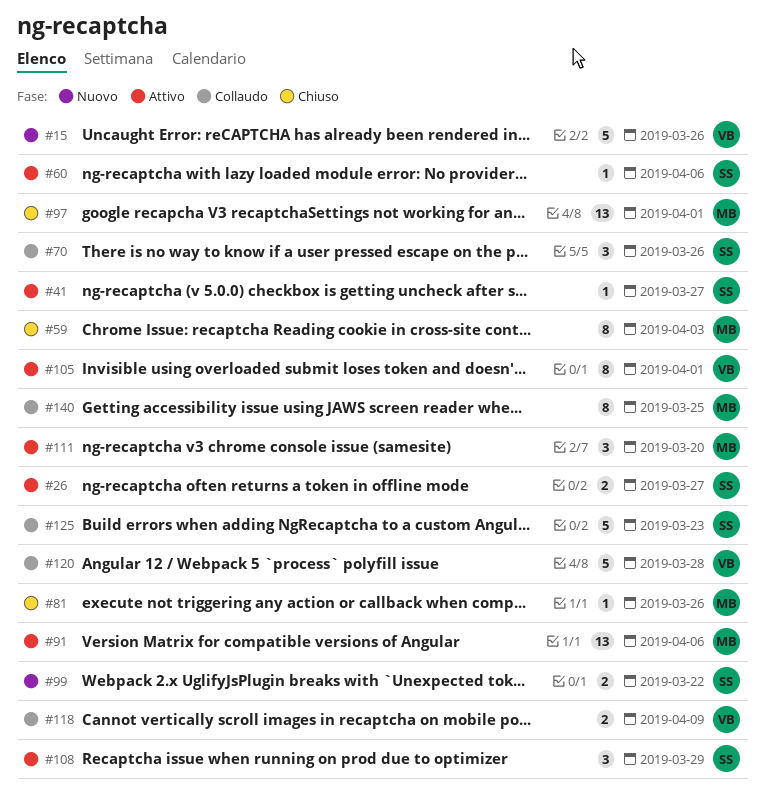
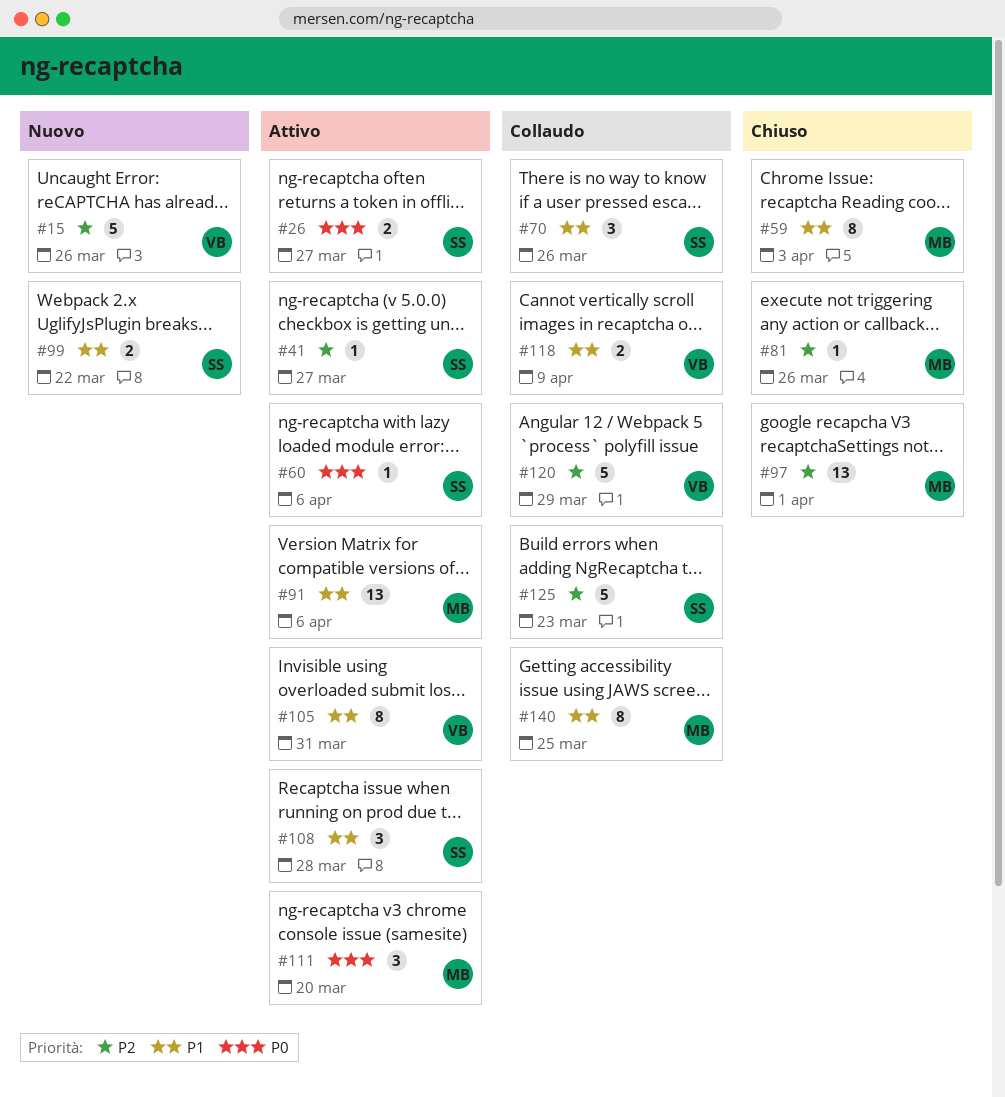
#105, due: Apr 1 -> Mar 31
#108, due: Mar 29 -> Mar 28
#120, due: Mar 28 -> Mar 29

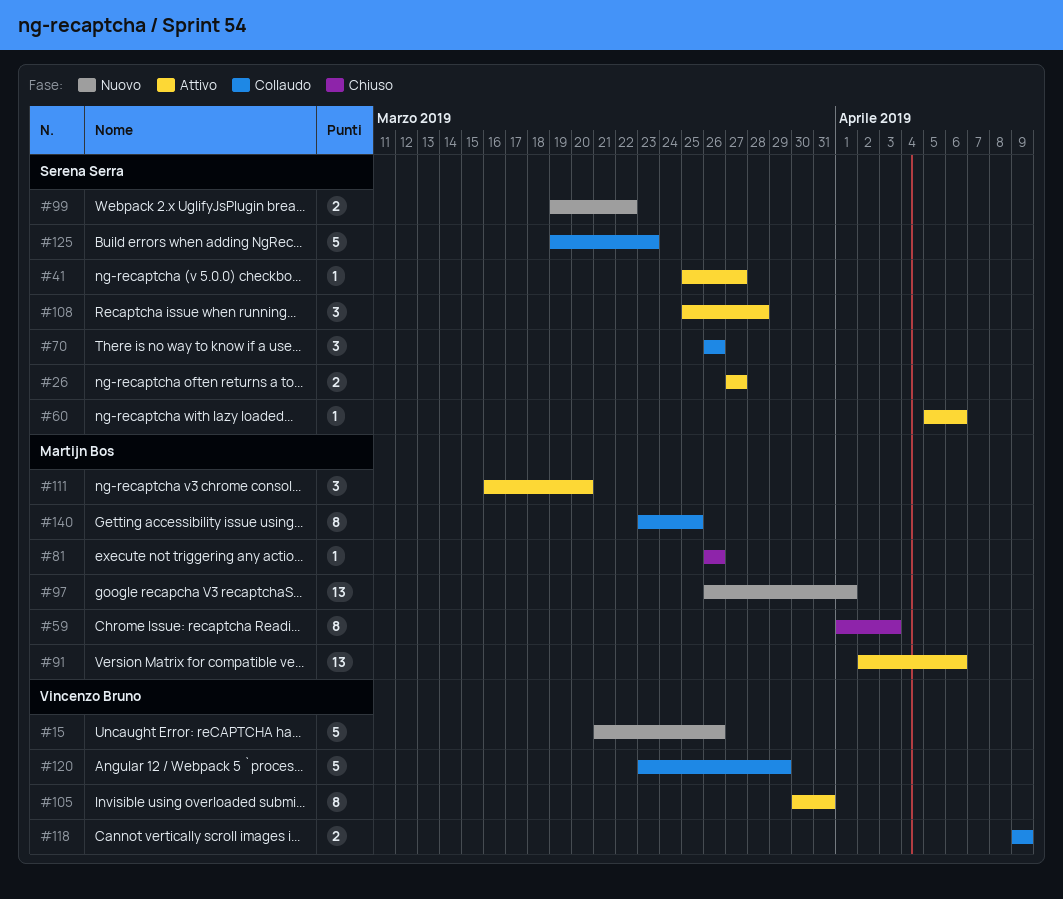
#97, status: Chiuso -> Nuovo

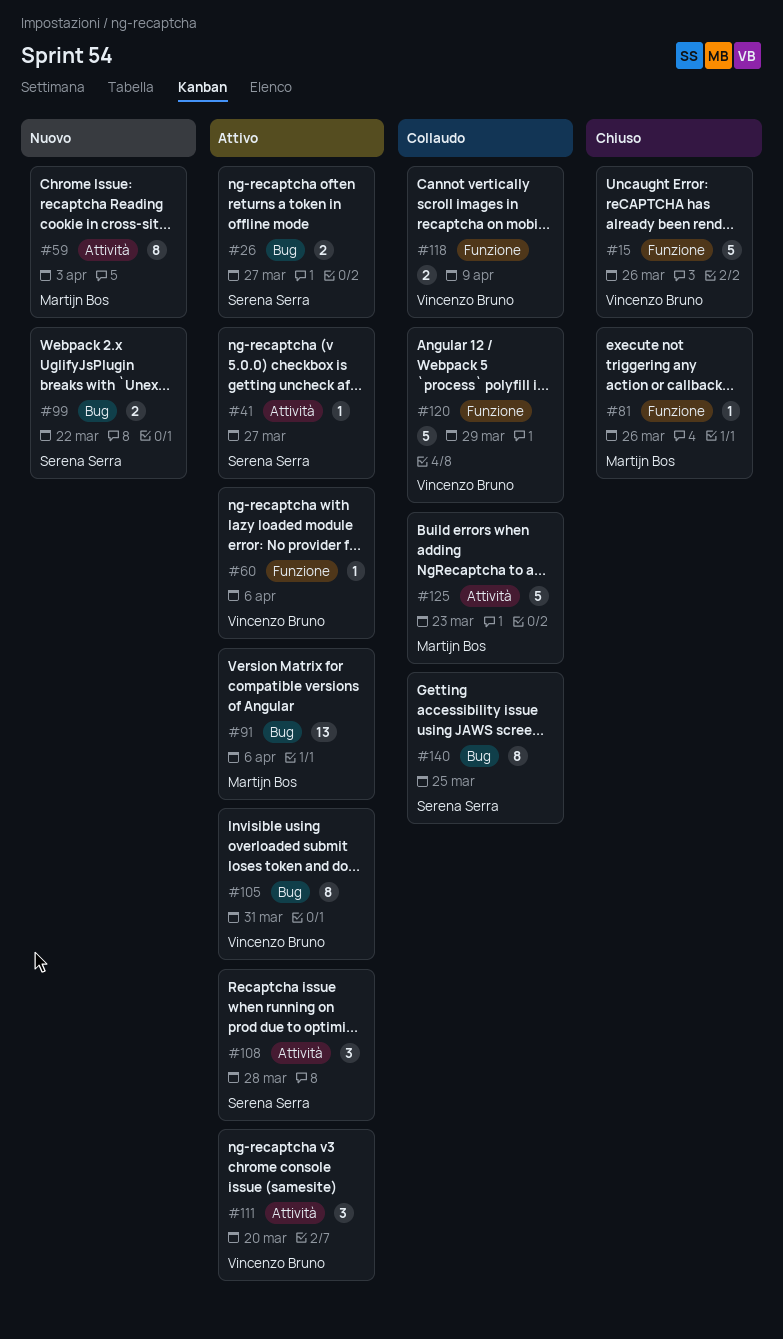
#15, status: Nuovo -> Chiuso
#59, status: Chiuso -> Nuovo
#60, owner: Serena Serra -> Vincenzo Bruno
#70: present -> none
#97: present -> none
#111, owner: Martijn Bos -> Vincenzo Bruno
#125, owner: Serena Serra -> Martijn Bos
#140, owner: Martijn Bos -> Serena Serra

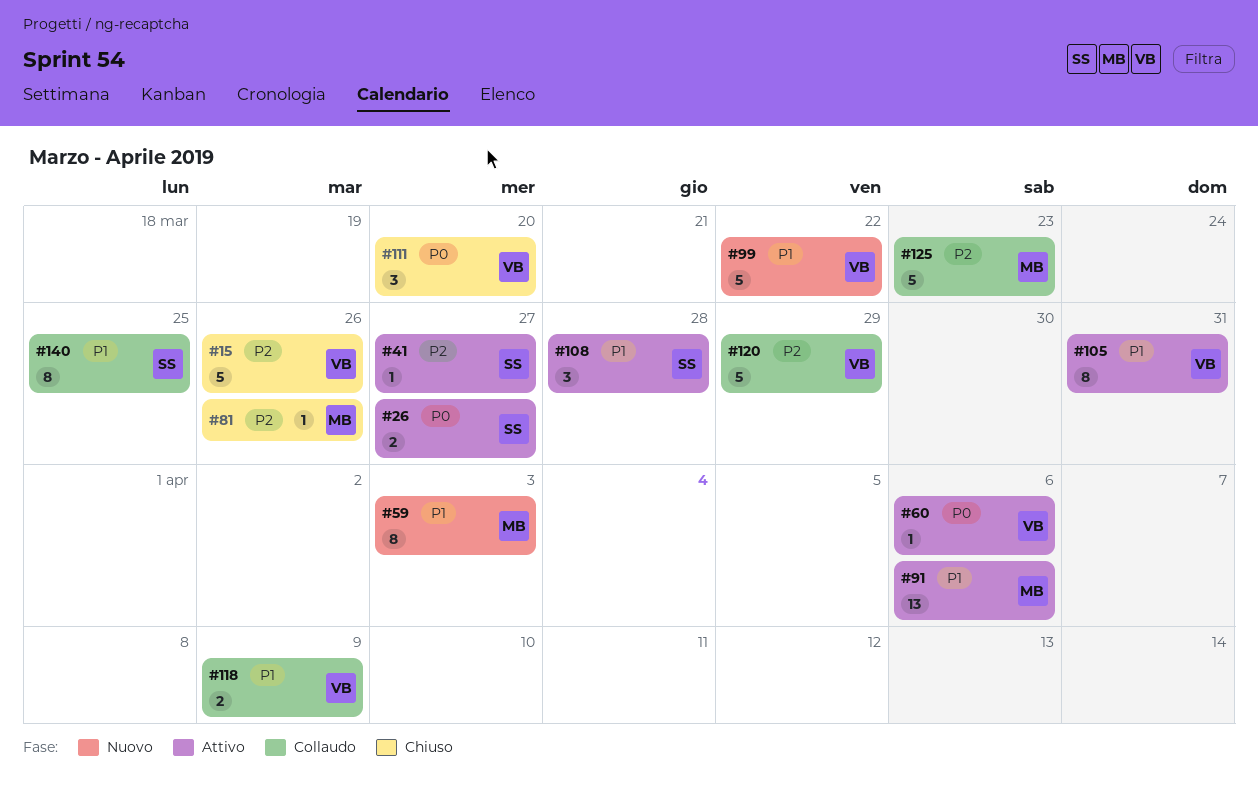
#99, owner: Serena Serra -> Vincenzo Bruno
#99, estimate: 2 -> 5
#111, status: Attivo -> Chiuso

